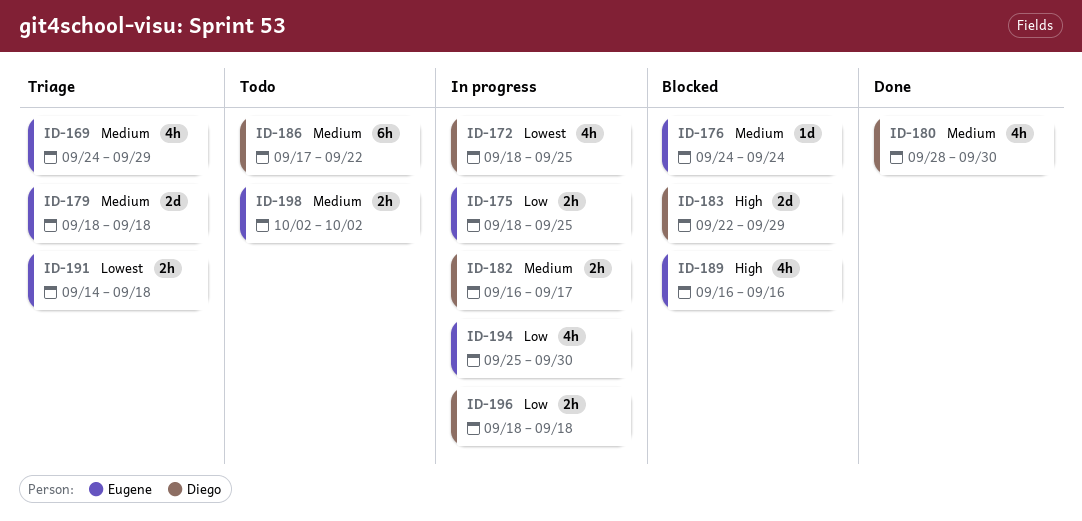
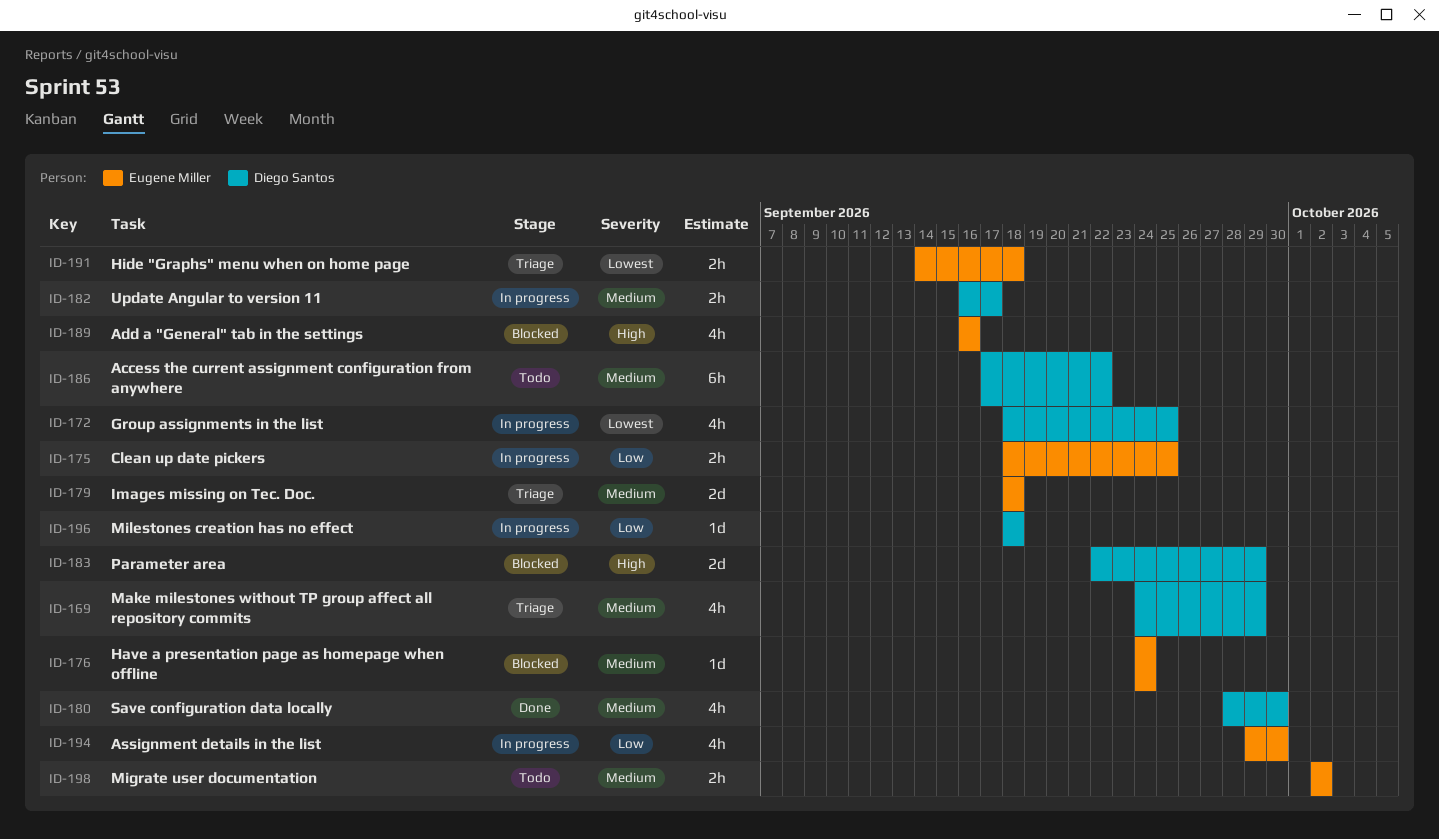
ID-169, owner: Eugene Miller -> Diego Santos
ID-194, start: Sep 25 -> Sep 29
ID-196, estimate: 2h -> 1d

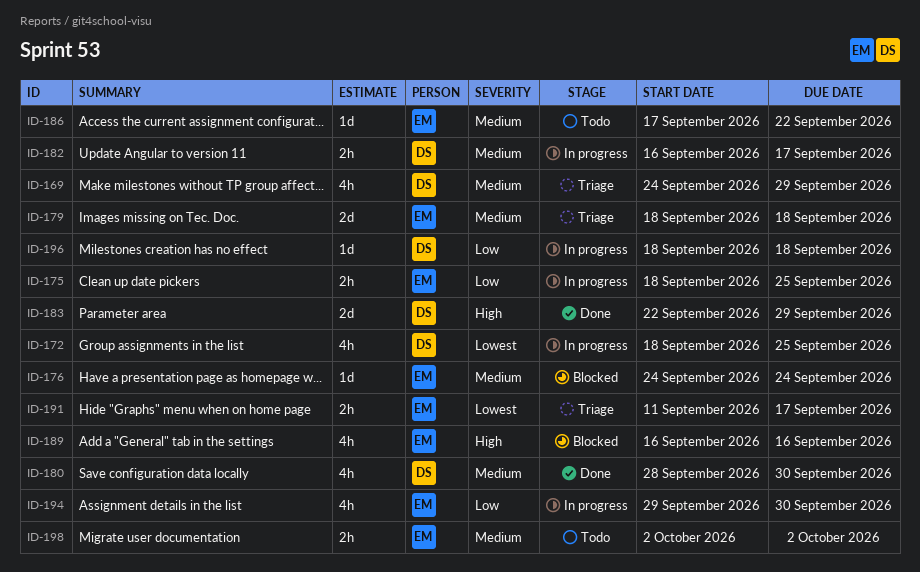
ID-183, status: Blocked -> Done
ID-186, owner: Diego Santos -> Eugene Miller
ID-186, estimate: 6h -> 1d
ID-191, start: Sep 14 -> Sep 11
ID-191, due: Sep 18 -> Sep 17

